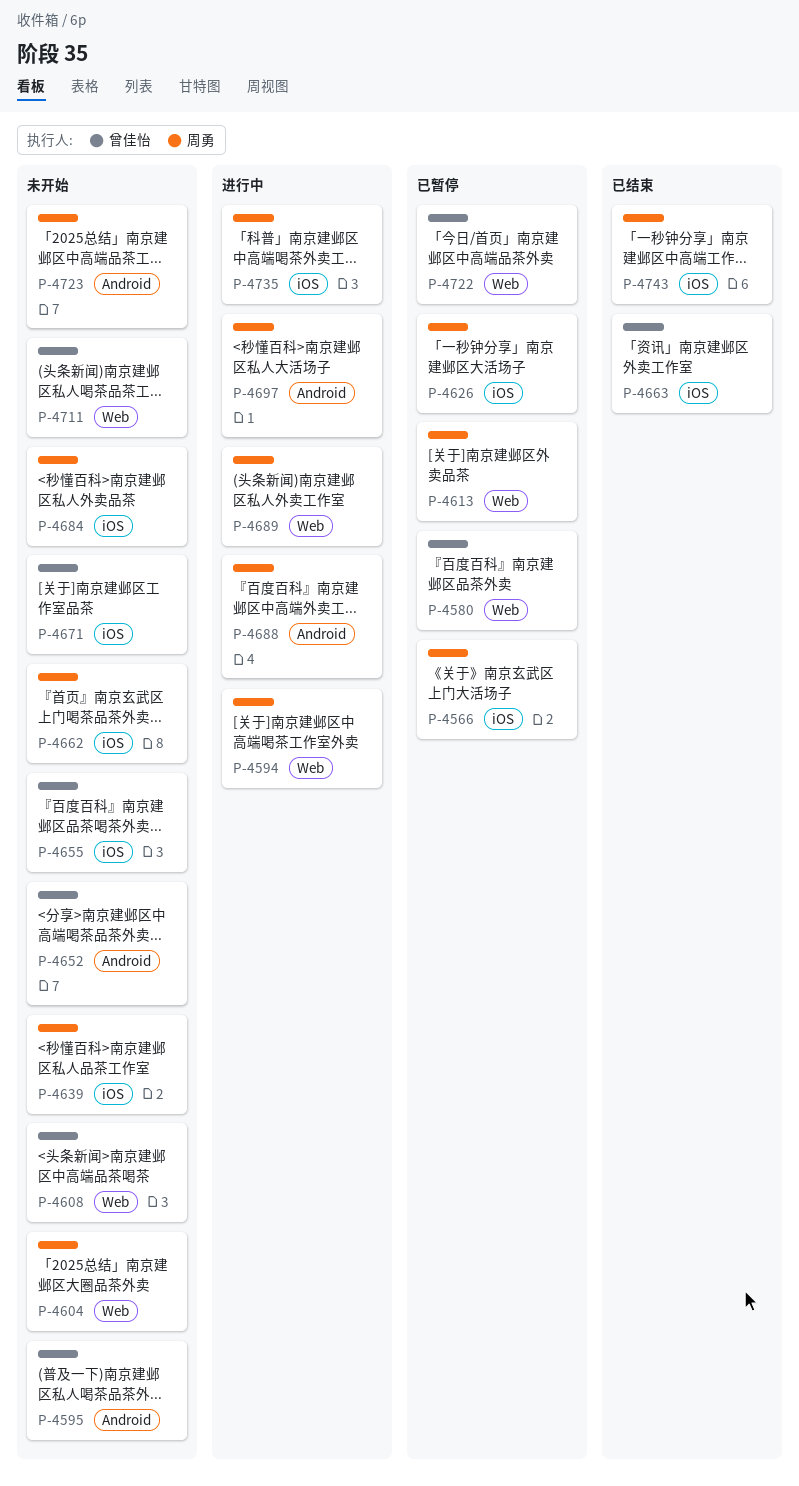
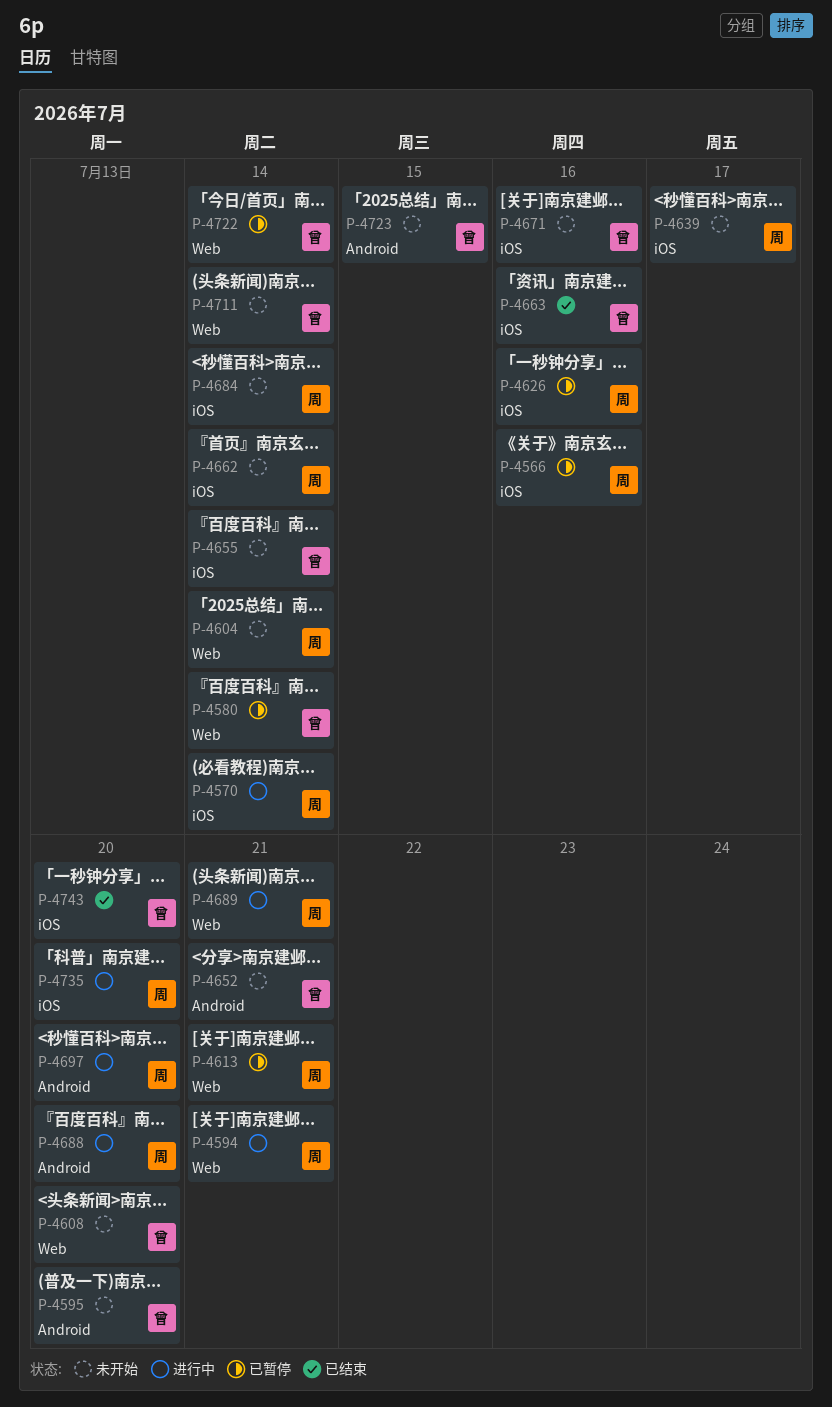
P-4570: none -> present
P-4723, owner: 周勇 -> 曾佳怡
P-4743, owner: 周勇 -> 曾佳怡

